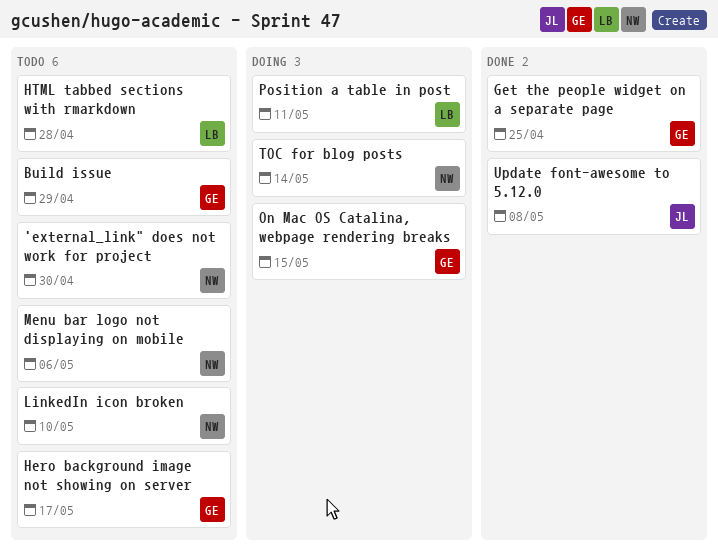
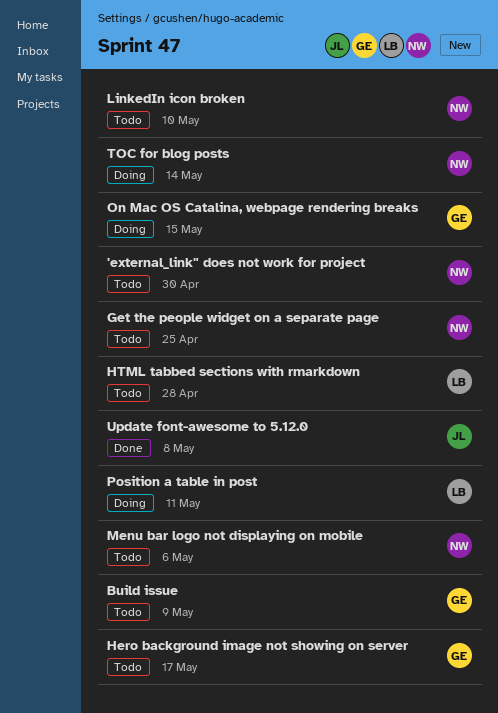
Build issue, due: Apr 29 -> May 9
Get the people widget on a separate page, status: Done -> Todo
Get the people widget on a separate page, owner: GE -> NW

